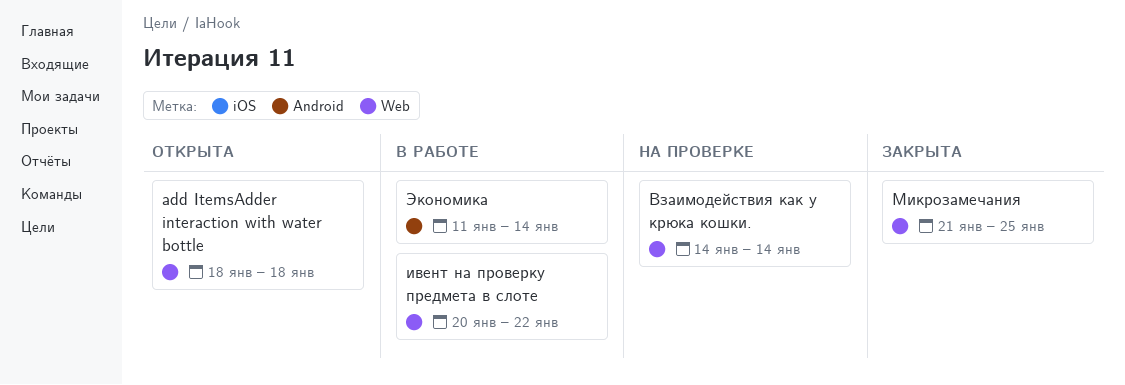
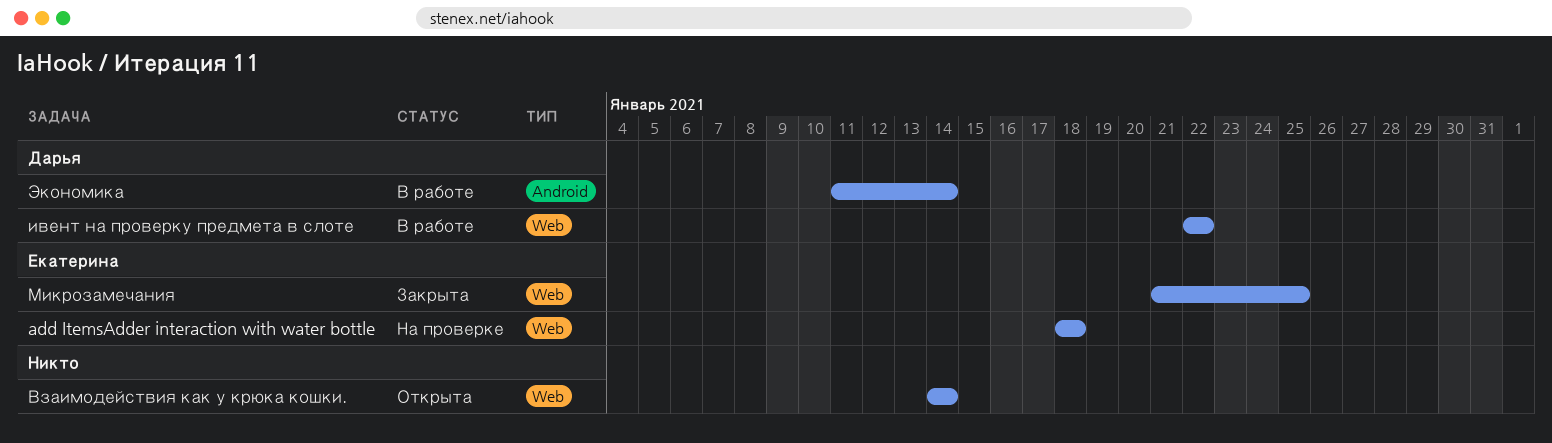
add ItemsAdder interaction with water bottle, status: Открыта -> На проверке
Взаимодействия как у крюка кошки., status: На проверке -> Открыта
ивент на проверку предмета в слоте, start: Jan 20 -> Jan 22

